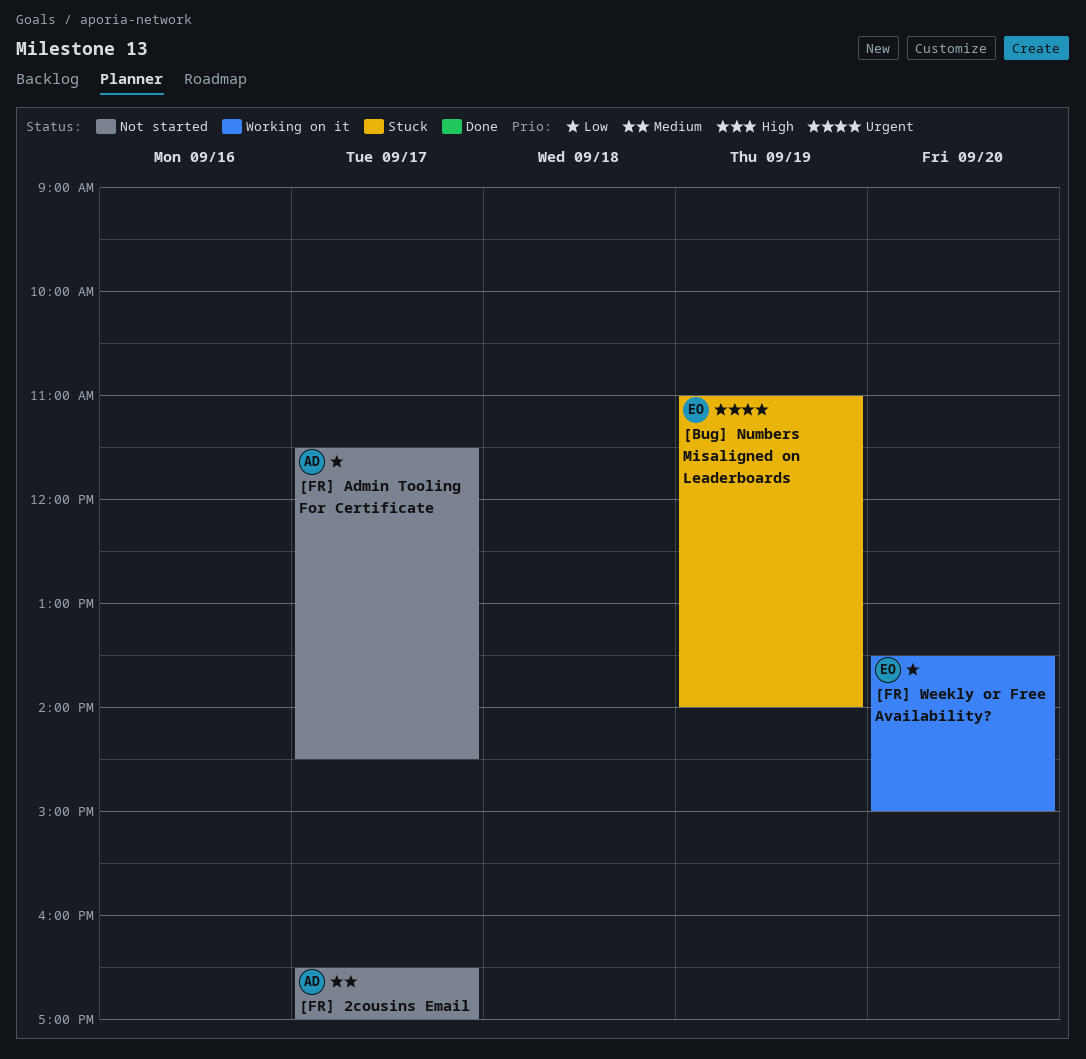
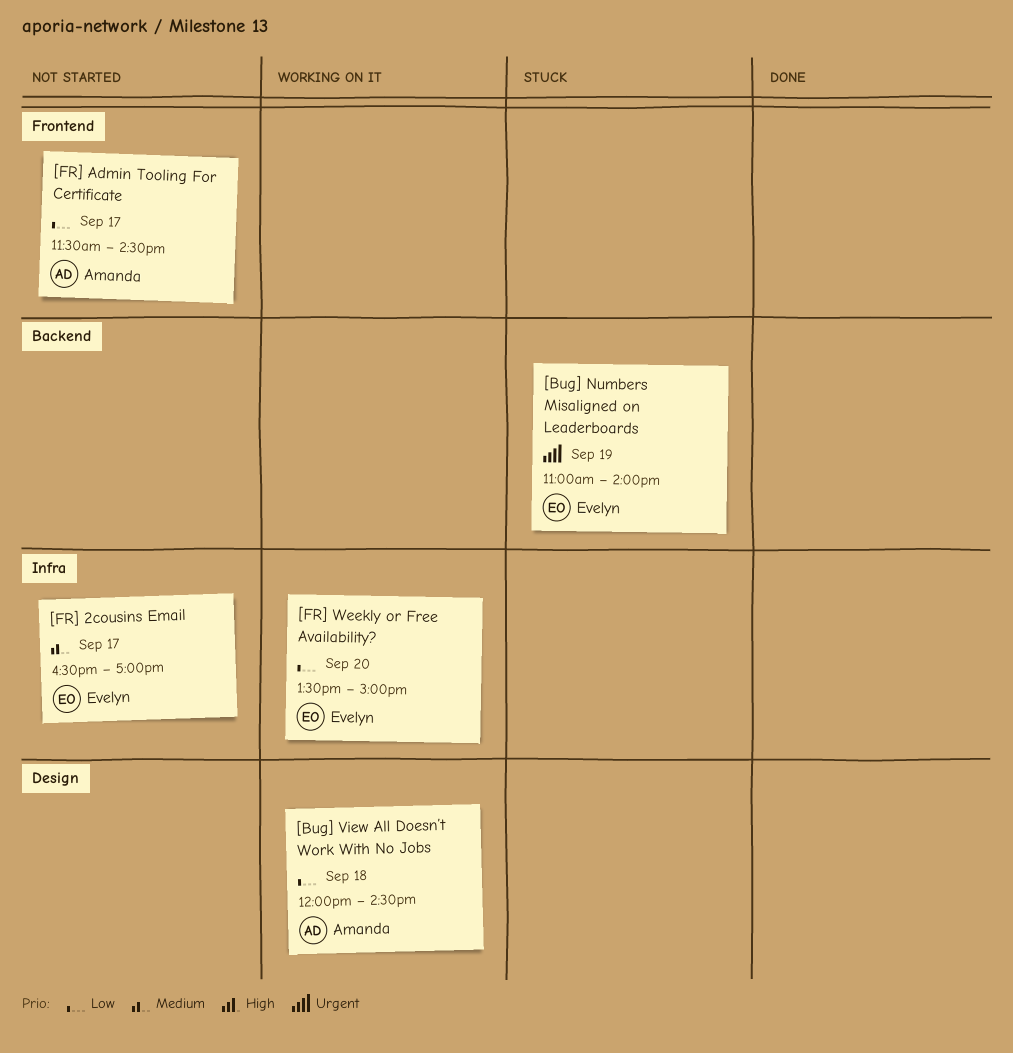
[Bug] View All Doesn’t Work With No Jobs: none -> present
[FR] 2cousins Email, owner: Amanda -> Evelyn

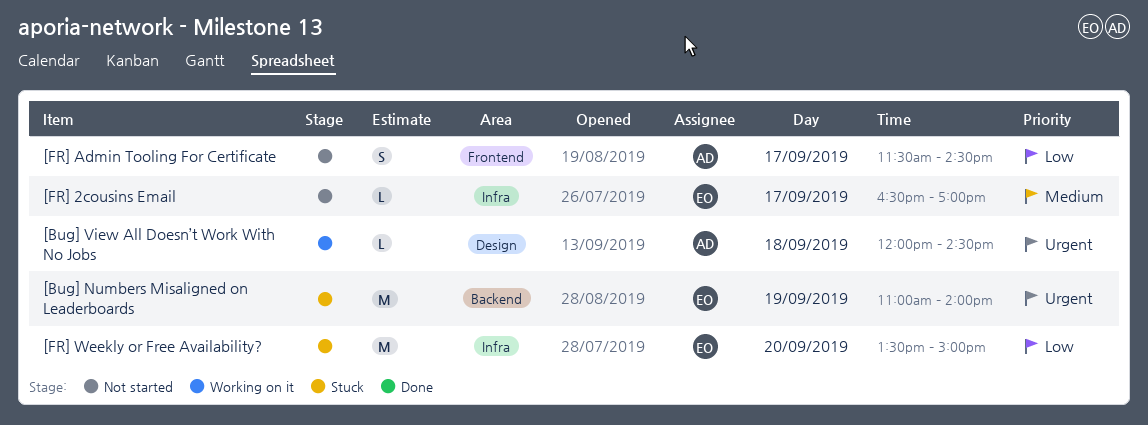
[Bug] View All Doesn’t Work With No Jobs, priority: Low -> Urgent
[FR] Weekly or Free Availability?, status: Working on it -> Stuck

